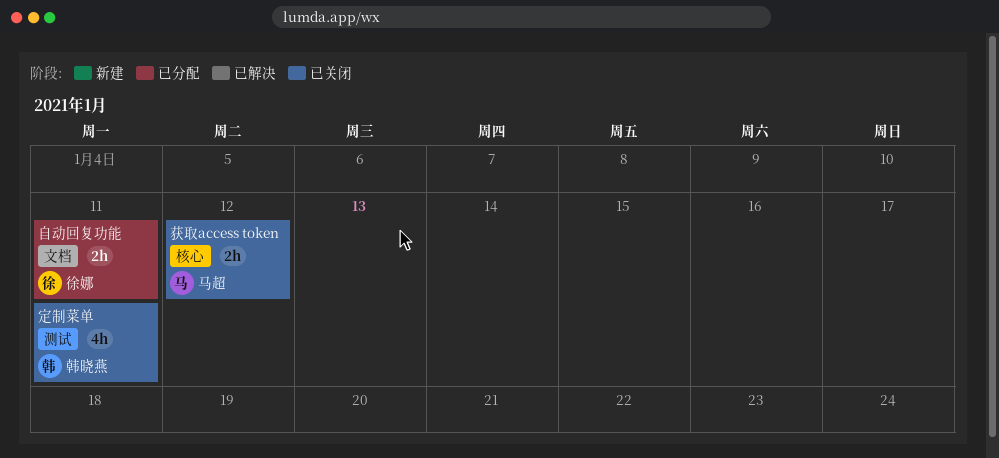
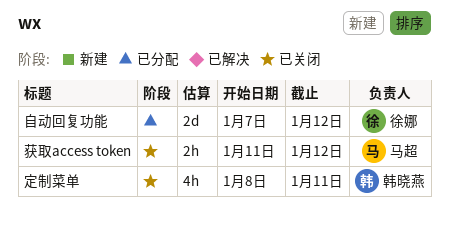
自动回复功能, estimate: 2h -> 2d
自动回复功能, due: Jan 11 -> Jan 12

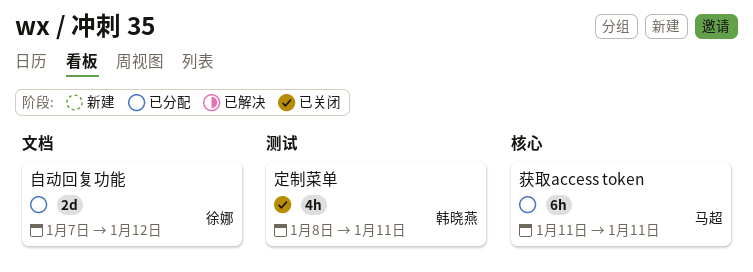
获取access token, status: 已关闭 -> 已分配
获取access token, estimate: 2h -> 6h
获取access token, due: Jan 12 -> Jan 11

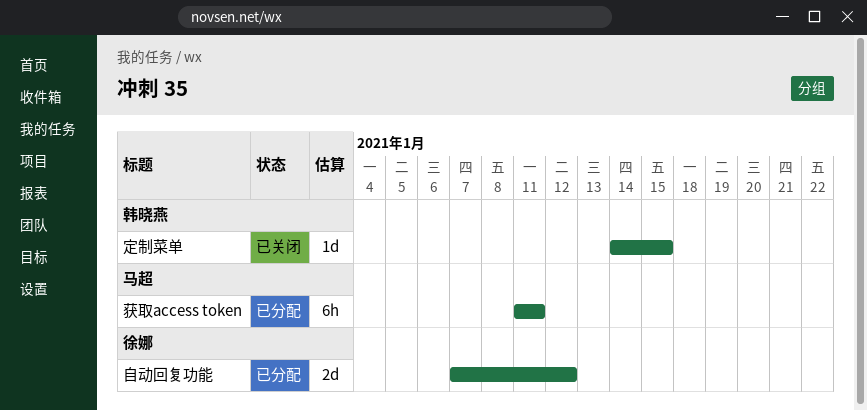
定制菜单, estimate: 4h -> 1d
定制菜单, start: Jan 8 -> Jan 14
定制菜单, due: Jan 11 -> Jan 15

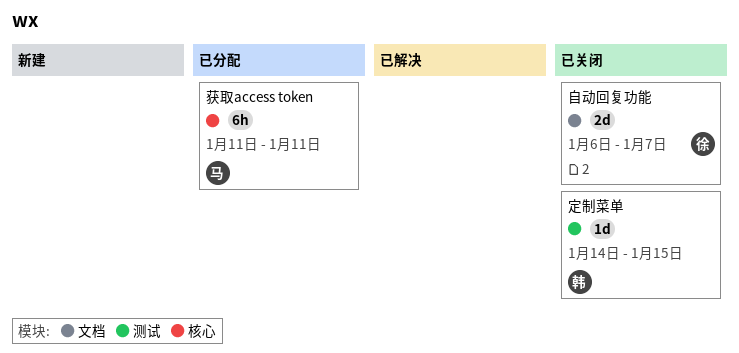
自动回复功能, status: 已分配 -> 已关闭
自动回复功能, start: Jan 7 -> Jan 6
自动回复功能, due: Jan 12 -> Jan 7

